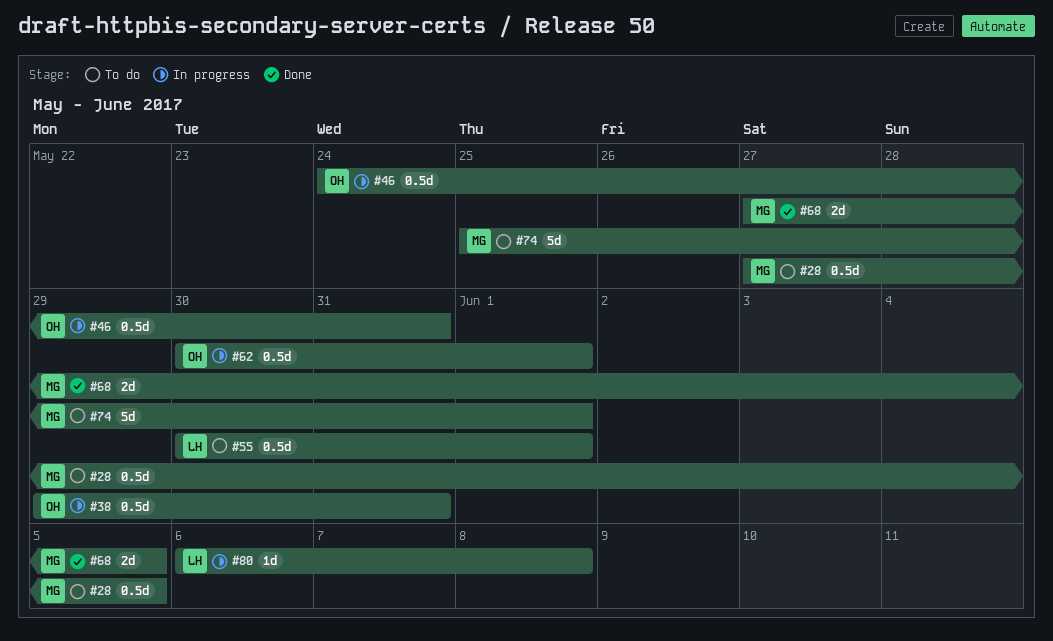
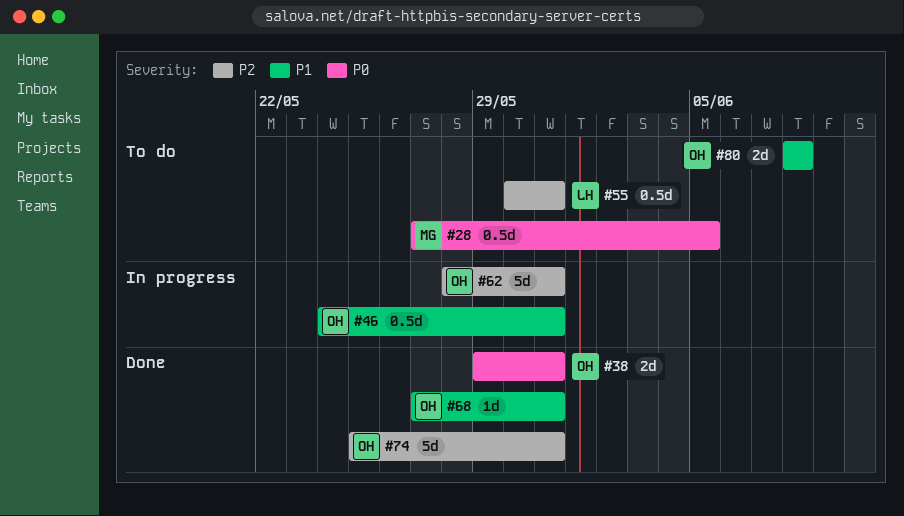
#38, status: In progress -> Done
#38, estimate: 0.5d -> 2d
#55, due: Jun 1 -> May 31
#62, estimate: 0.5d -> 5d
#62, start: May 30 -> May 28
#62, due: Jun 1 -> May 31
#68, owner: MG -> OH
#68, estimate: 2d -> 1d
#68, due: Jun 5 -> May 31
#74, status: To do -> Done
#74, owner: MG -> OH
#74, due: Jun 1 -> May 31
#80, status: In progress -> To do
#80, owner: LH -> OH
#80, estimate: 1d -> 2d
#80, start: Jun 6 -> Jun 8

